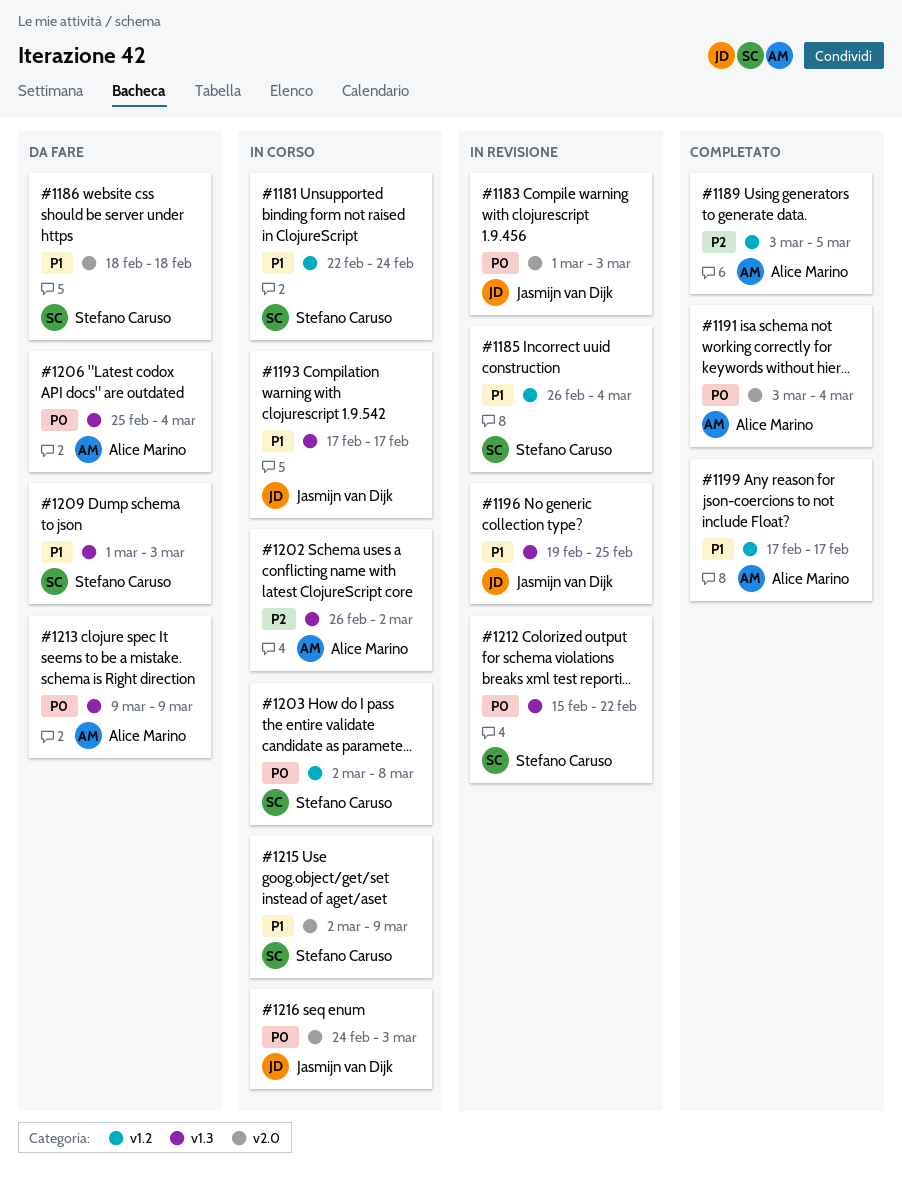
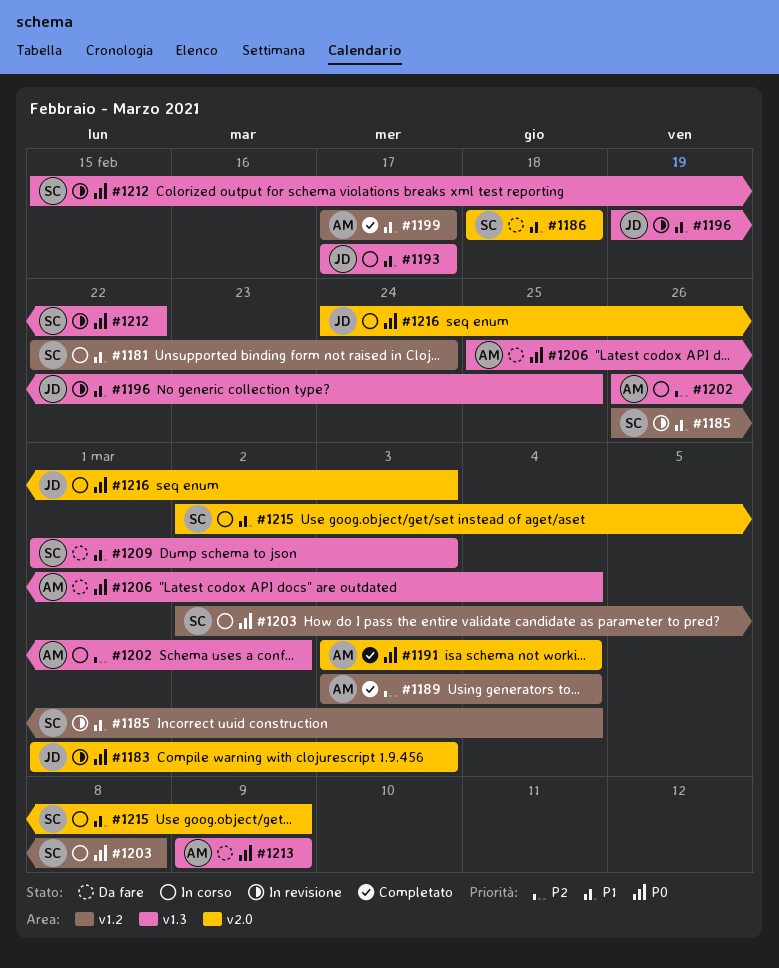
#1189, due: Mar 5 -> Mar 4

